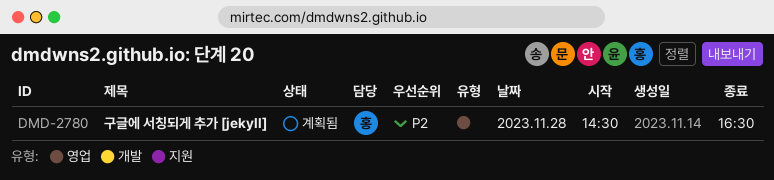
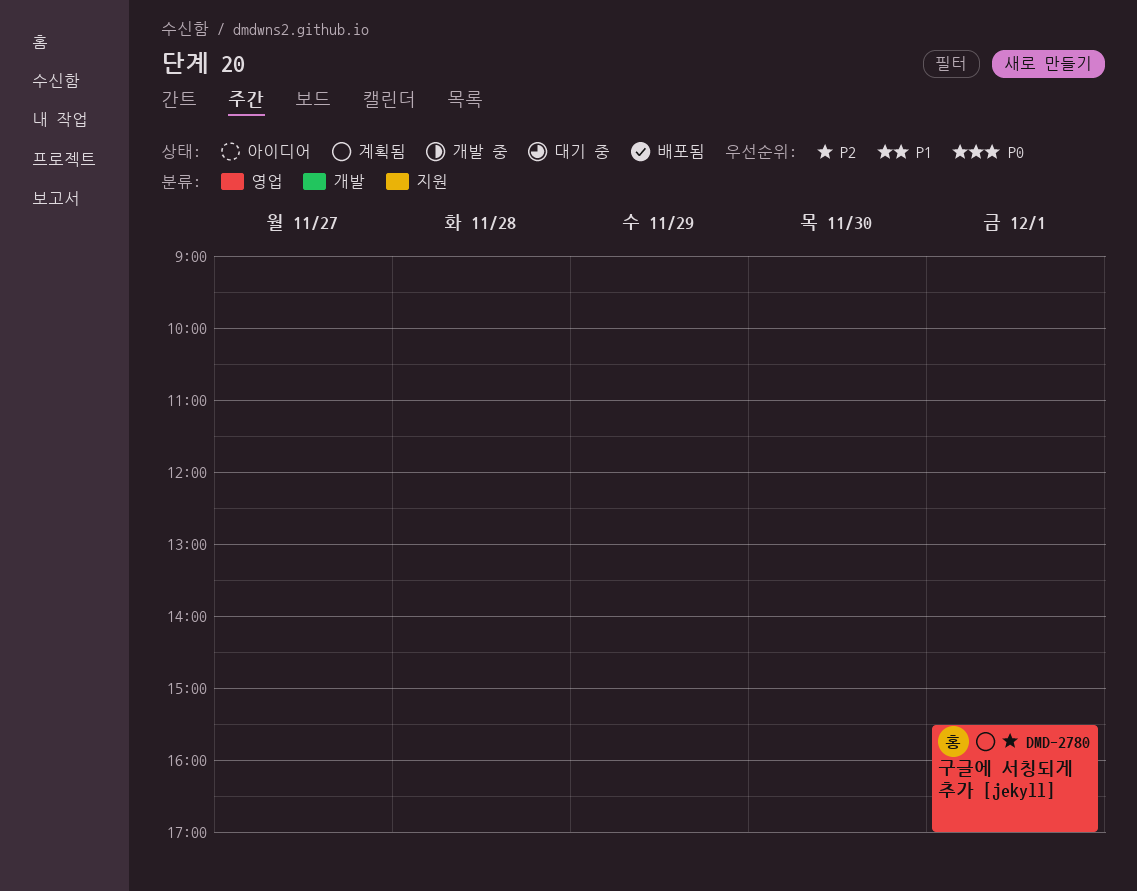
DMD-2780, day: Nov 28 -> Dec 1
DMD-2780, begins: 14:30 -> 15:30
DMD-2780, ends: 16:30 -> 17:00

